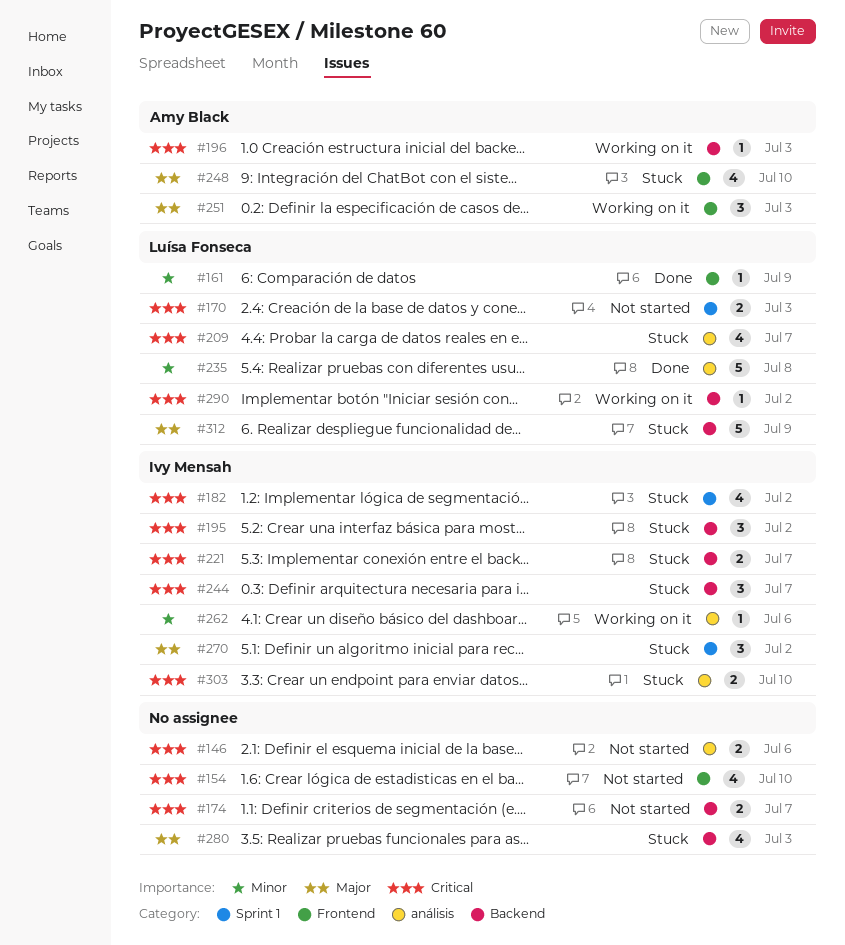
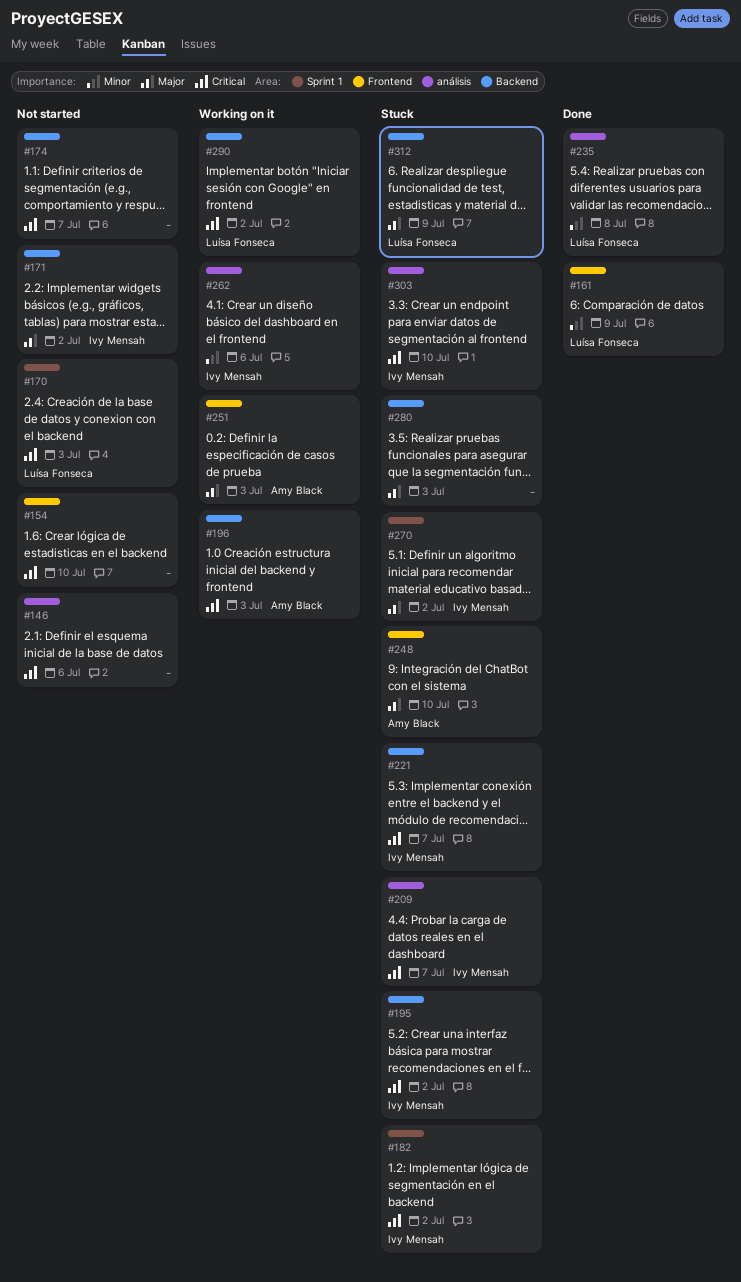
#171: none -> present
#209, owner: Luísa Fonseca -> Ivy Mensah
#244: present -> none

